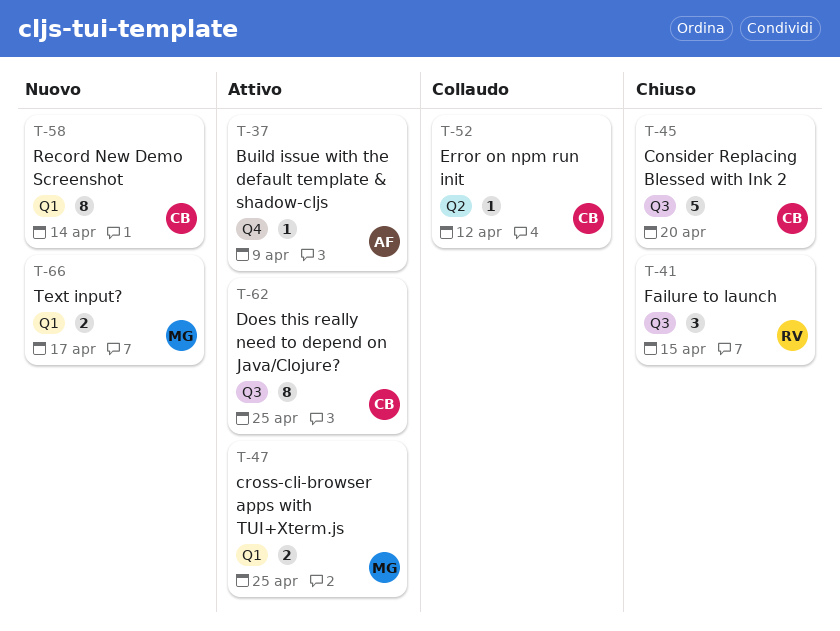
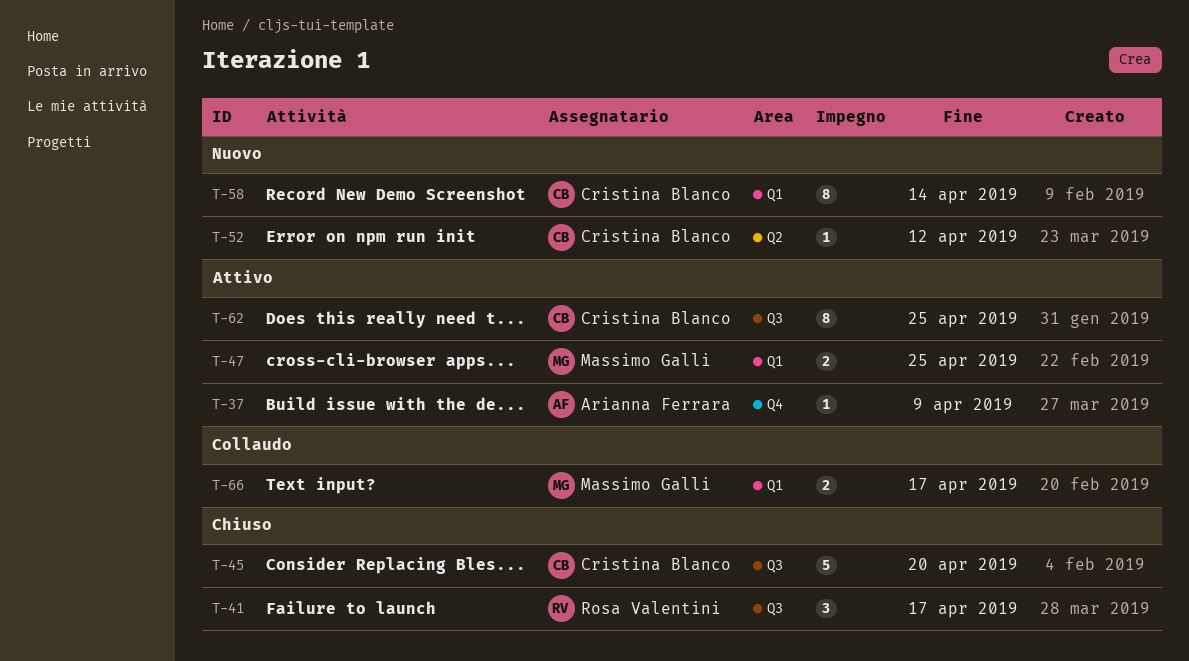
T-41, due: Apr 15 -> Apr 17
T-52, status: Collaudo -> Nuovo
T-66, status: Nuovo -> Collaudo

